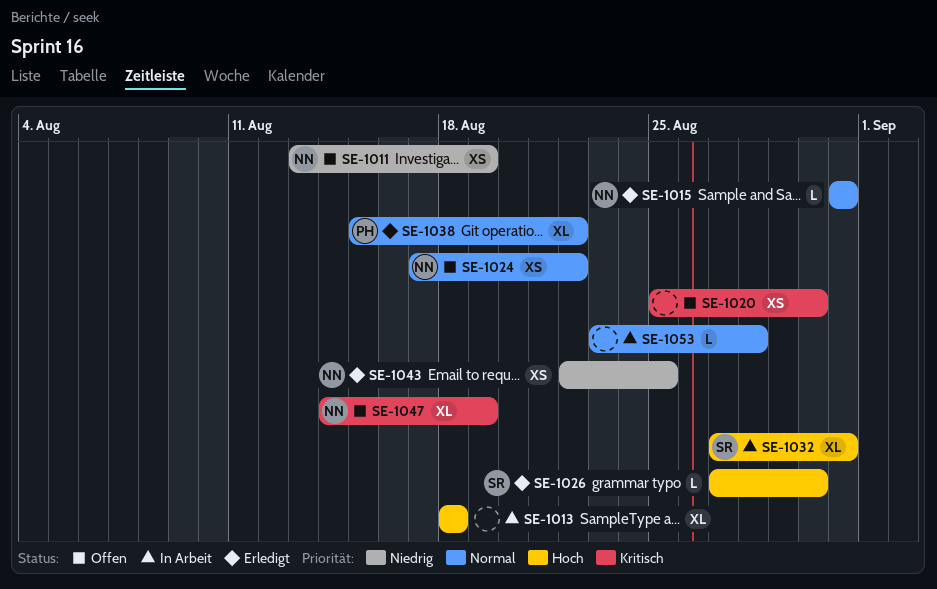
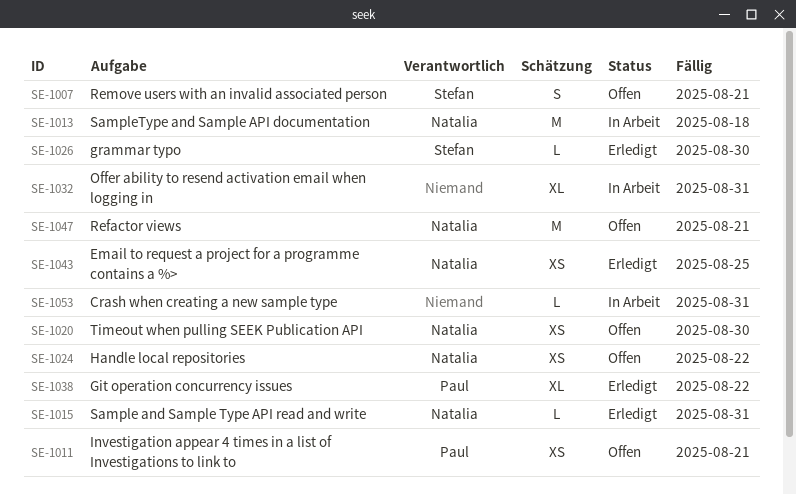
SE-1007: none -> present
SE-1011, owner: Natalia -> Paul
SE-1011, due: Aug 19 -> Aug 21
SE-1013, owner: none -> Natalia
SE-1013, estimate: XL -> M
SE-1020, owner: none -> Natalia
SE-1032, owner: Stefan -> none
SE-1047, estimate: XL -> M
SE-1047, due: Aug 19 -> Aug 21
SE-1053, due: Aug 28 -> Aug 31

